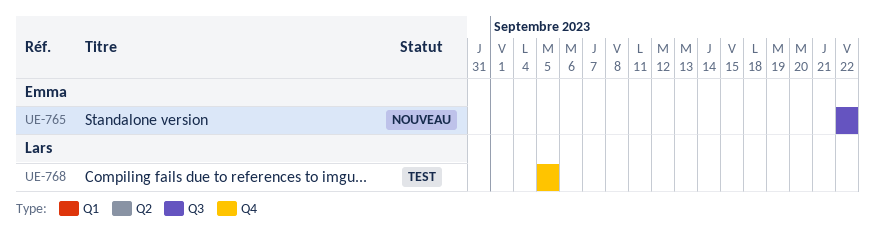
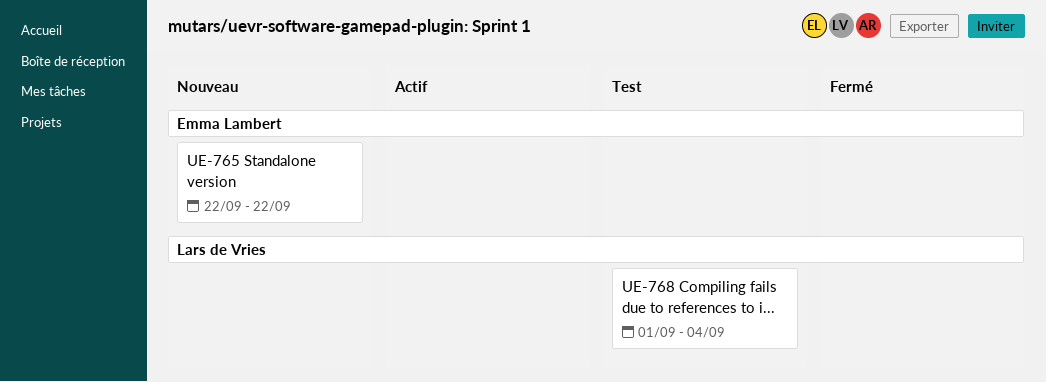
UE-768, start: Sep 5 -> Sep 1
UE-768, due: Sep 5 -> Sep 4

